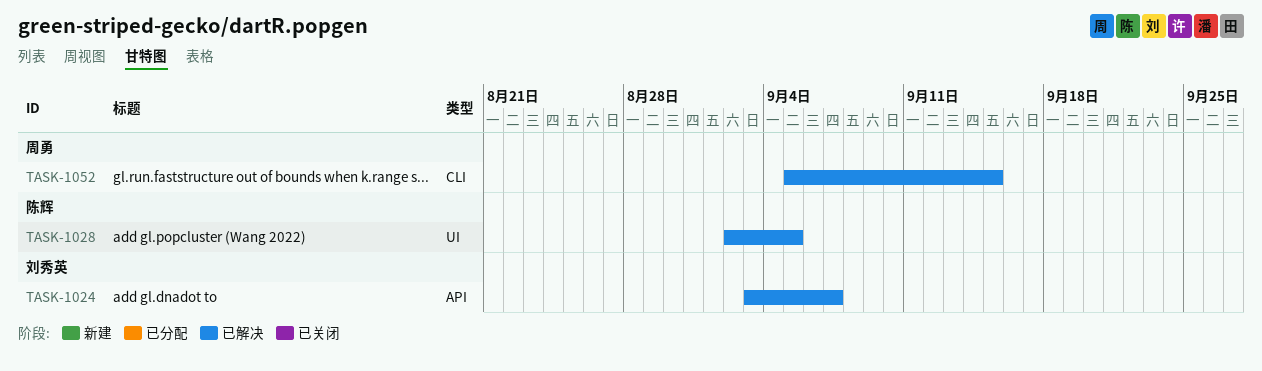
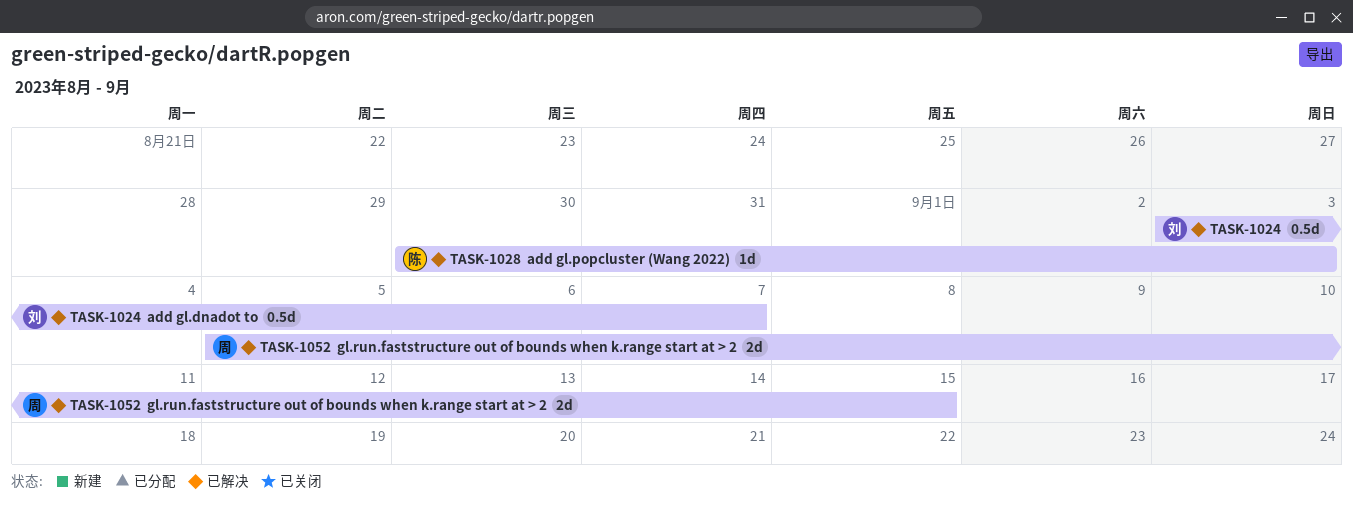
TASK-1028, start: Sep 2 -> Aug 30
TASK-1028, due: Sep 5 -> Sep 3

